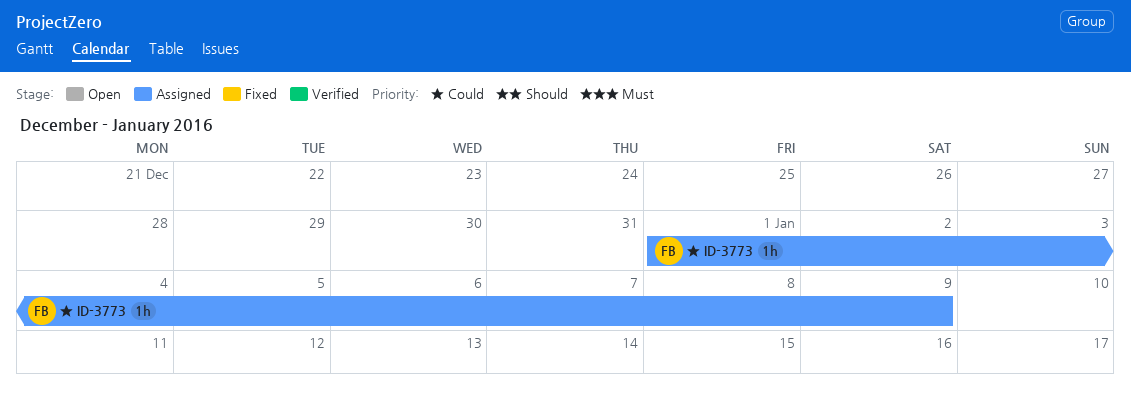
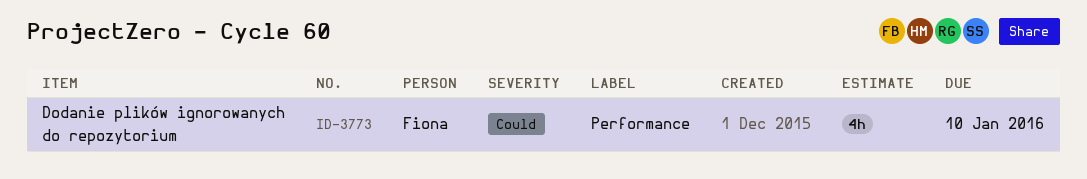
ID-3773, estimate: 1h -> 4h
ID-3773, due: Jan 9 -> Jan 10

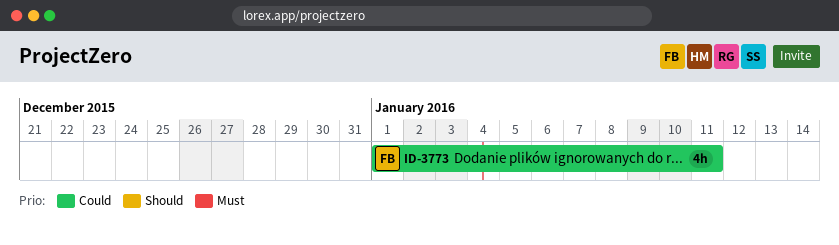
ID-3773, due: Jan 10 -> Jan 11

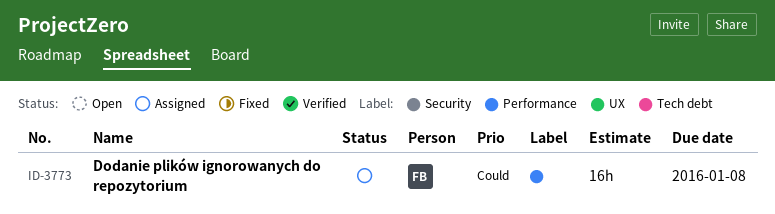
ID-3773, estimate: 4h -> 16h
ID-3773, due: Jan 11 -> Jan 8

